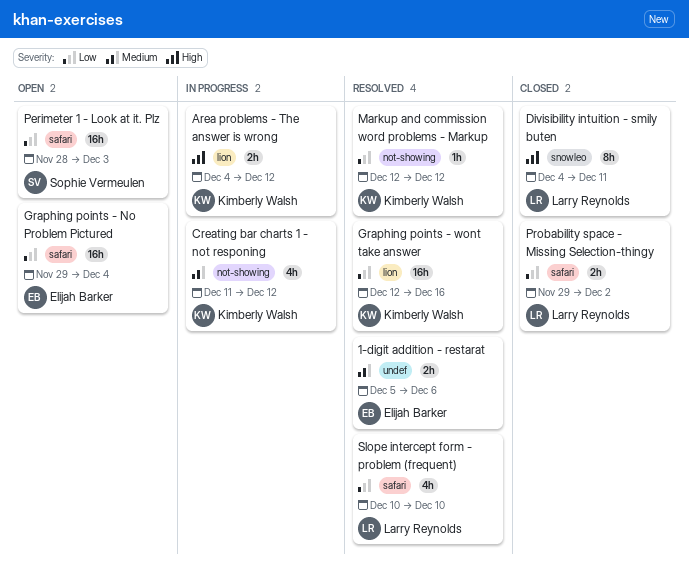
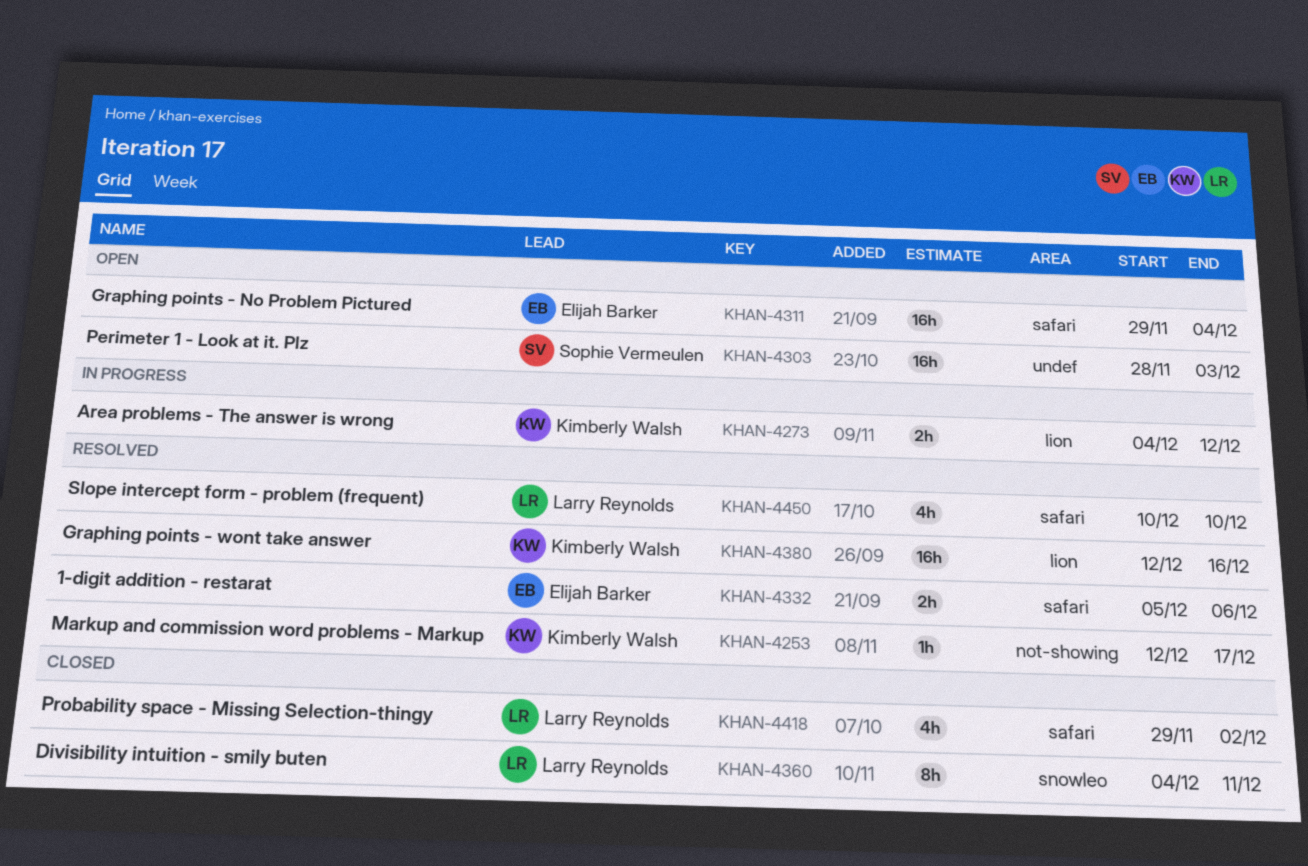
1-digit addition - restarat, label: undef -> safari
Creating bar charts 1 - not responing: present -> none
Markup and commission word problems - Markup, due: Dec 12 -> Dec 17
Perimeter 1 - Look at it. Plz, label: safari -> undef
Probability space - Missing Selection-thingy, estimate: 2h -> 4h

